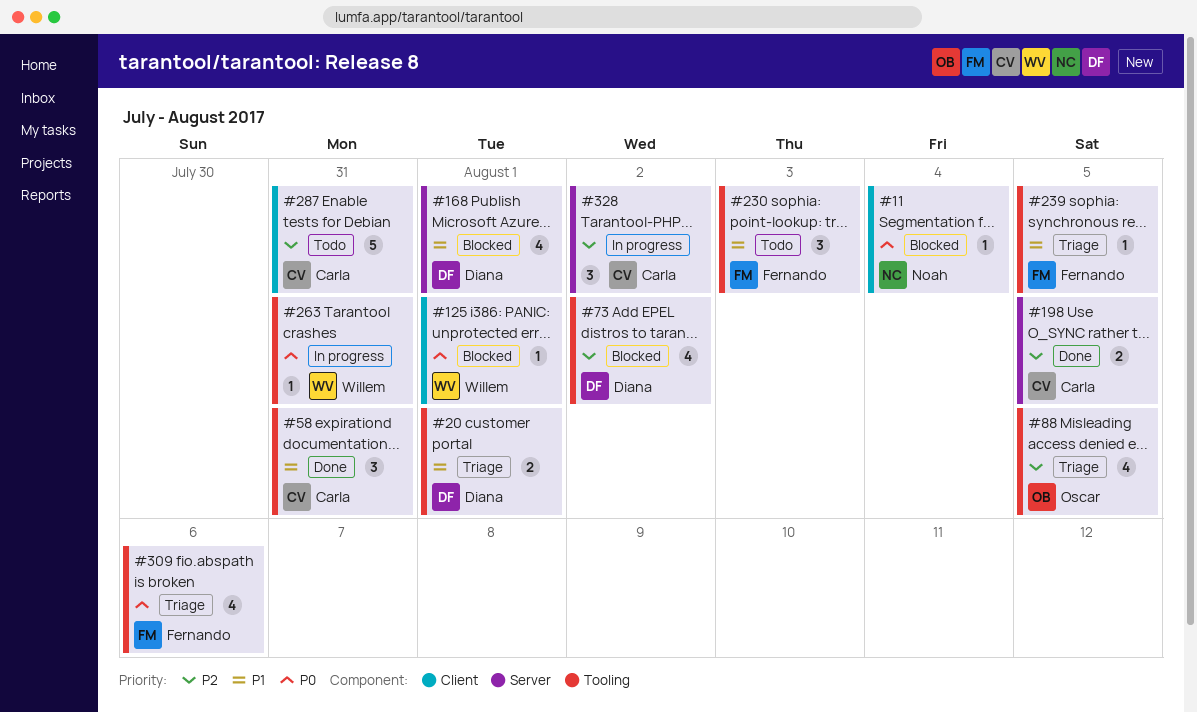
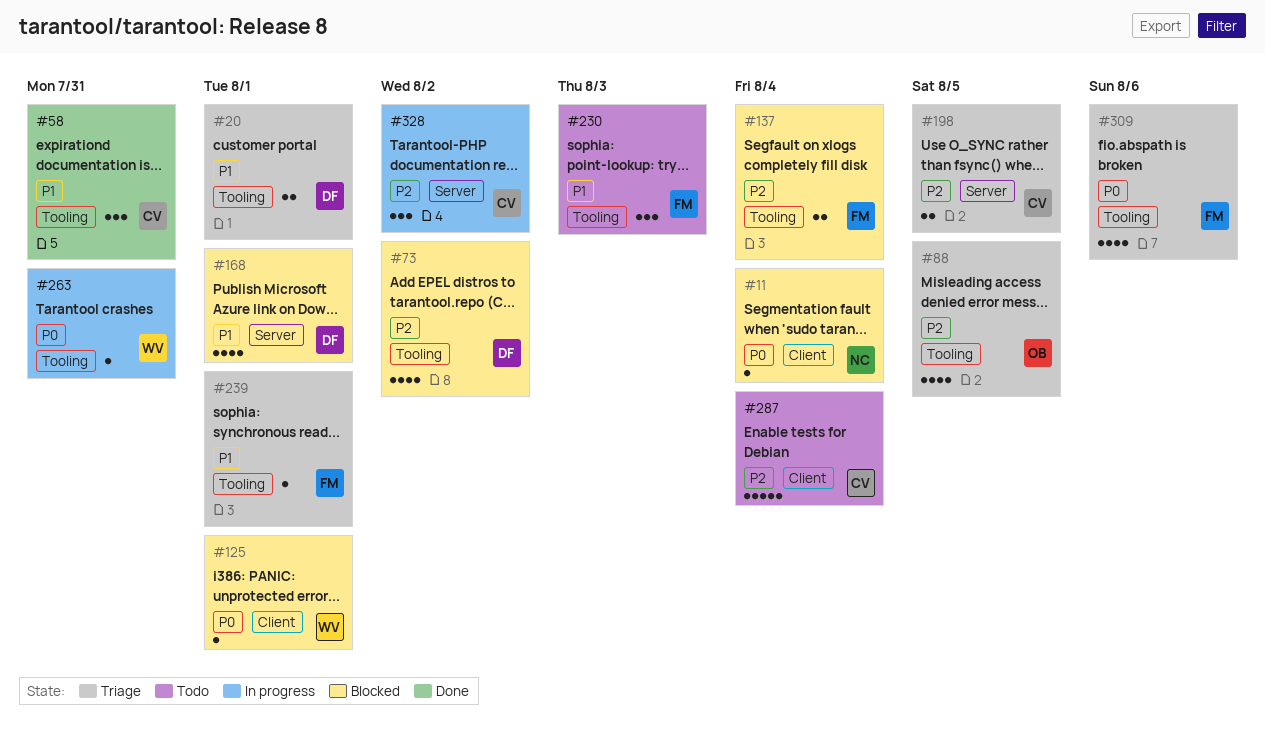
#137: none -> present
#198, status: Done -> Triage
#239, due: Aug 5 -> Aug 1
#287, due: Jul 31 -> Aug 4

